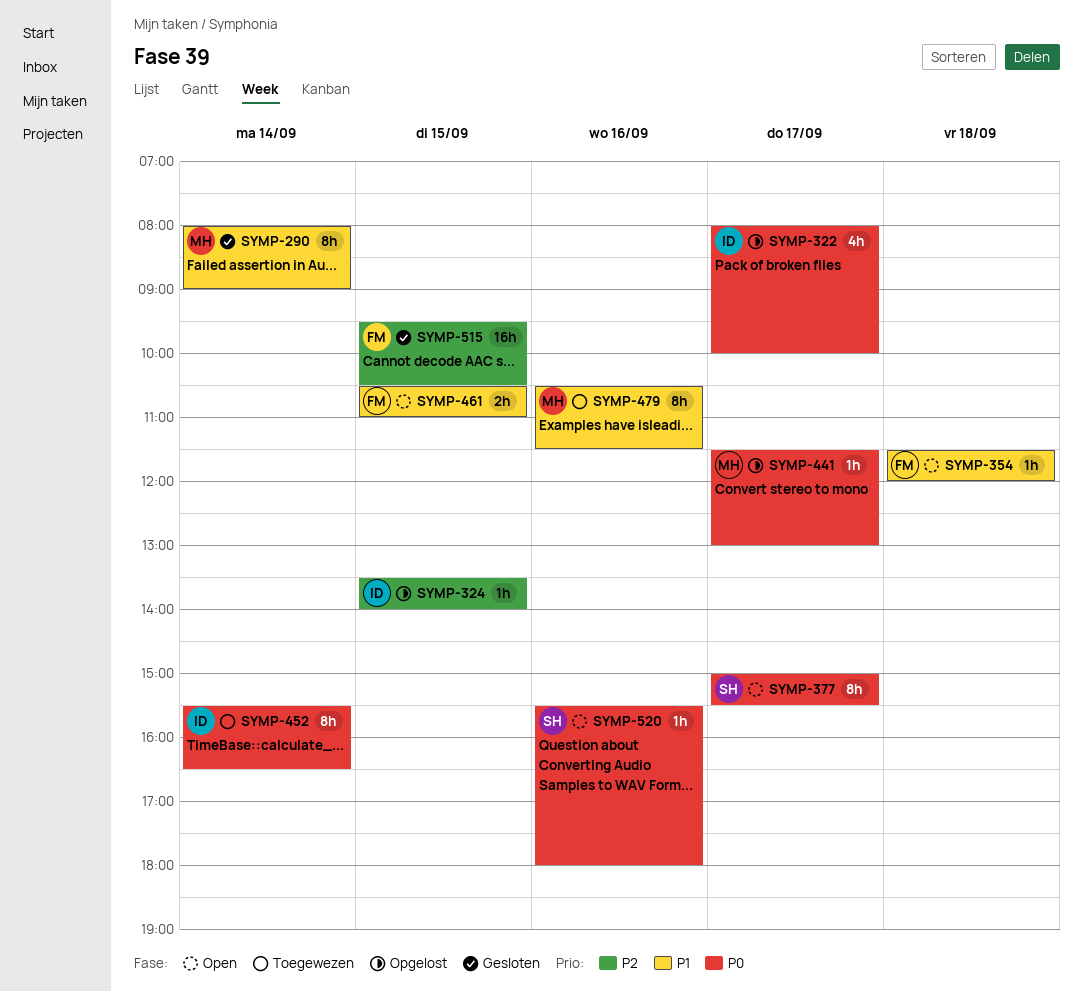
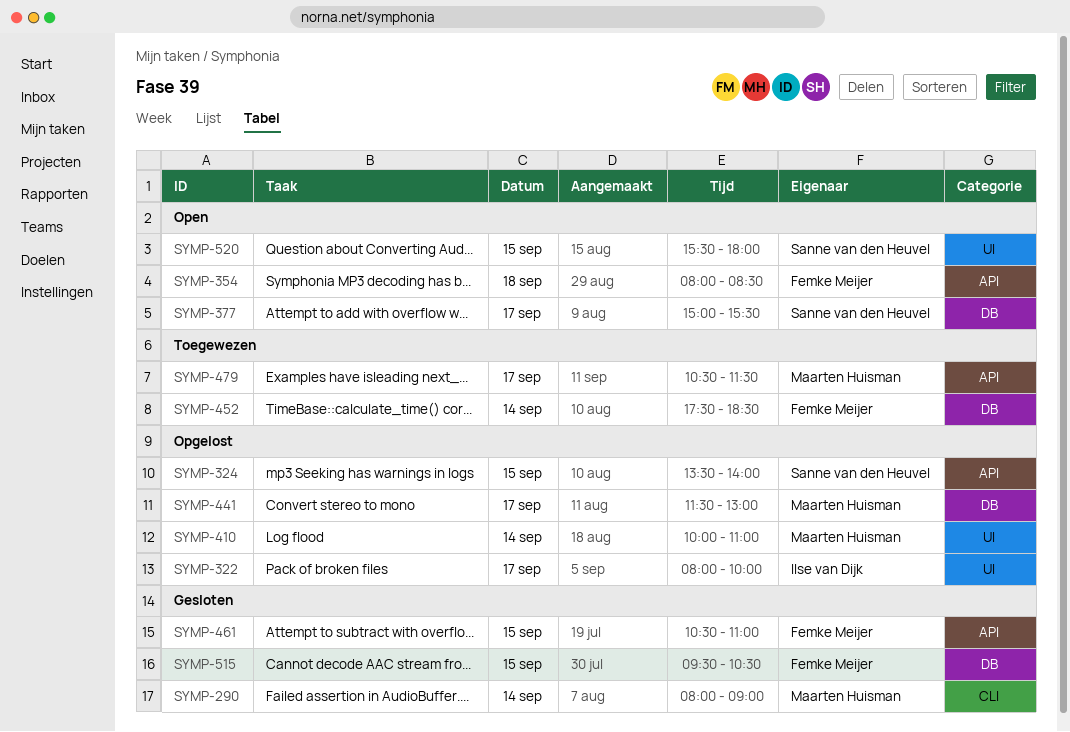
SYMP-324, owner: Ilse van Dijk -> Sanne van den Heuvel
SYMP-354, begins: 11:30 -> 08:00
SYMP-354, ends: 12:00 -> 08:30
SYMP-410: none -> present
SYMP-452, owner: Ilse van Dijk -> Femke Meijer
SYMP-452, begins: 15:30 -> 17:30
SYMP-452, ends: 16:30 -> 18:30
SYMP-461, status: Open -> Gesloten
SYMP-479, day: Sep 16 -> Sep 17
SYMP-520, day: Sep 16 -> Sep 15

